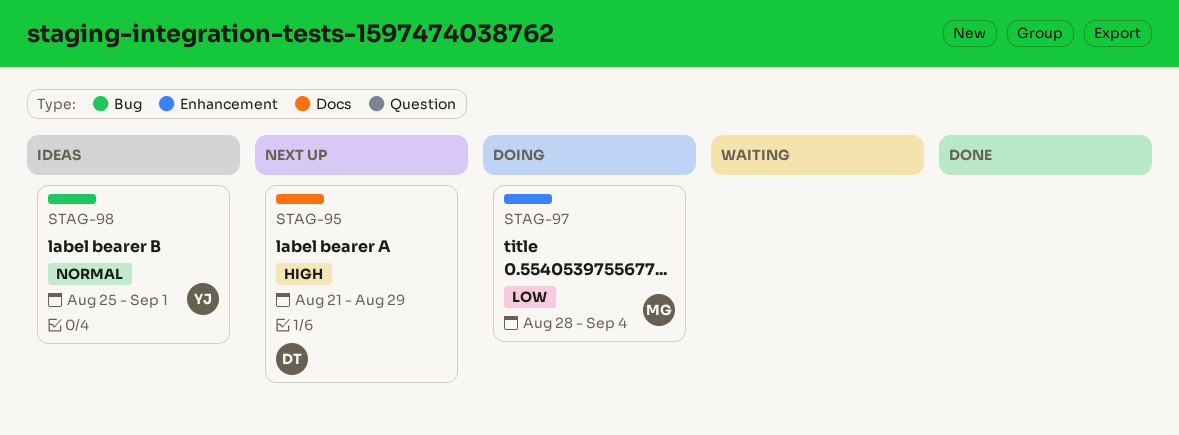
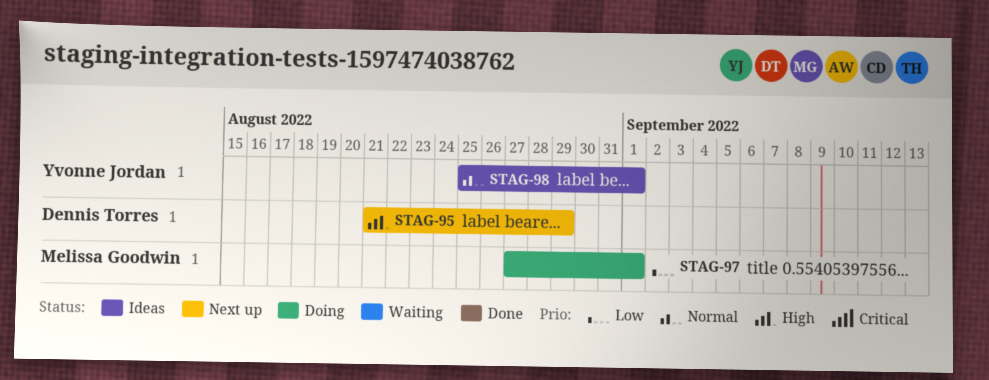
STAG-97, start: Aug 28 -> Aug 27
STAG-97, due: Sep 4 -> Sep 1

